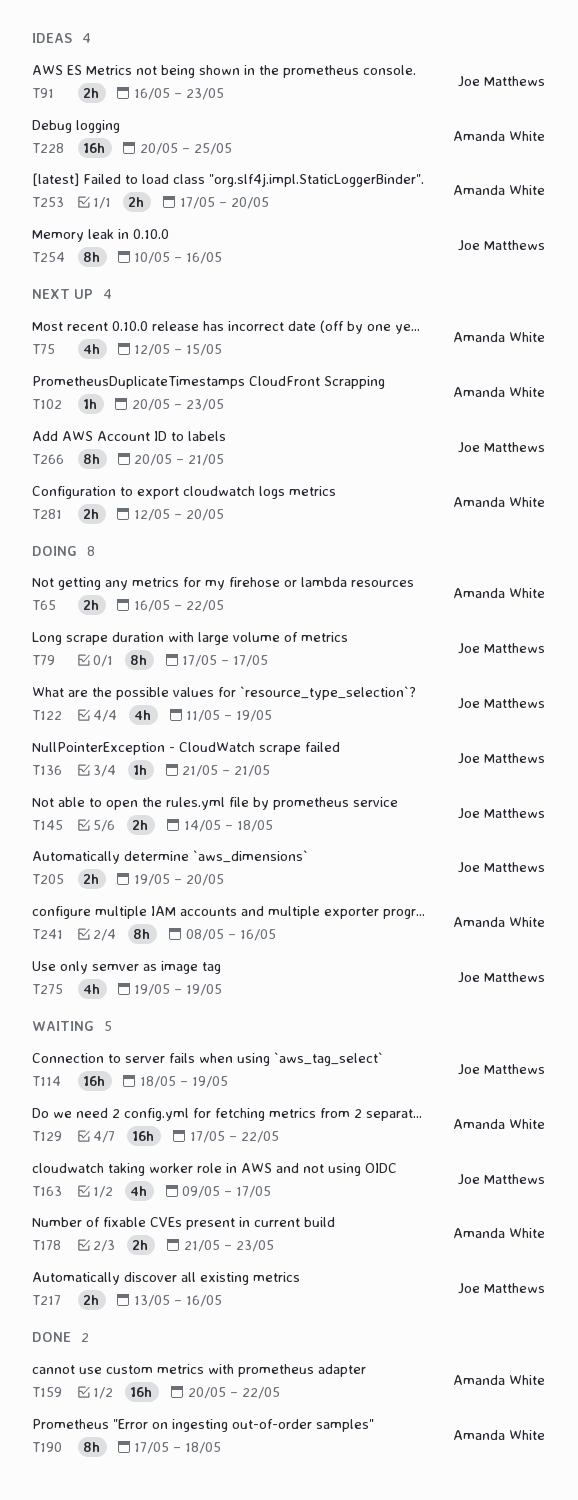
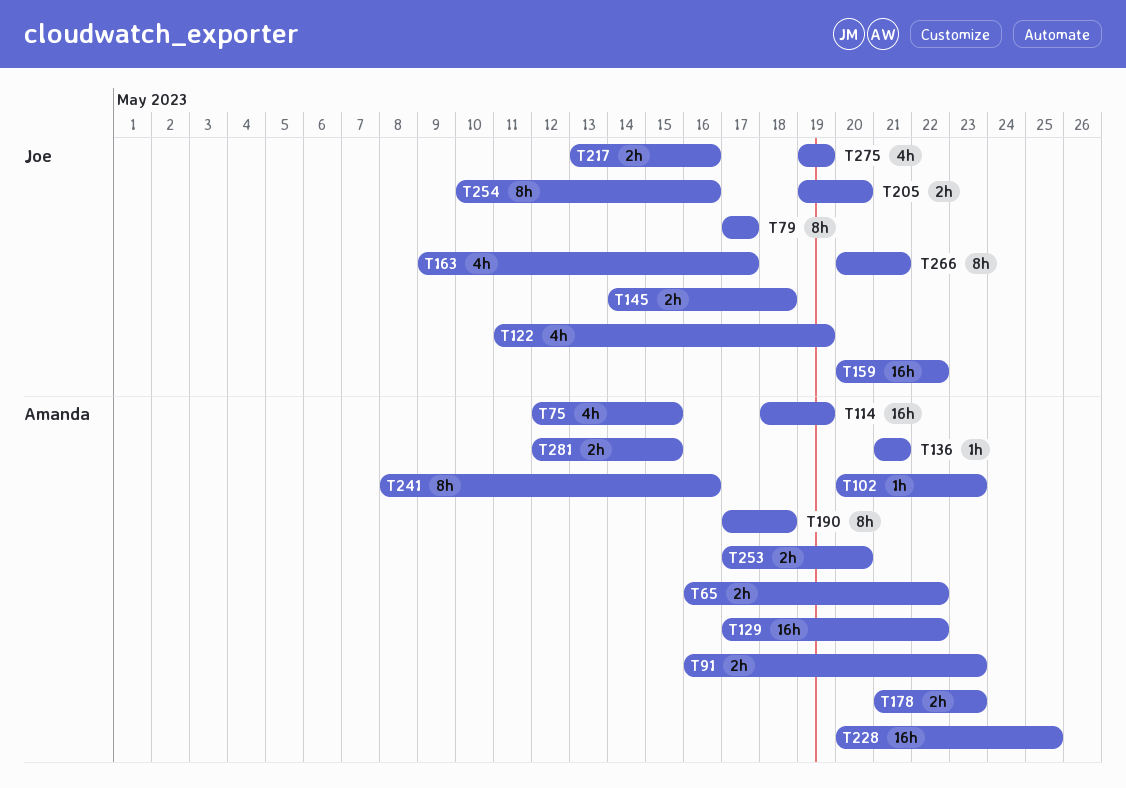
T91, owner: Joe Matthews -> Amanda White
T114, owner: Joe Matthews -> Amanda White
T136, owner: Joe Matthews -> Amanda White
T159, owner: Amanda White -> Joe Matthews
T281, due: May 20 -> May 15

